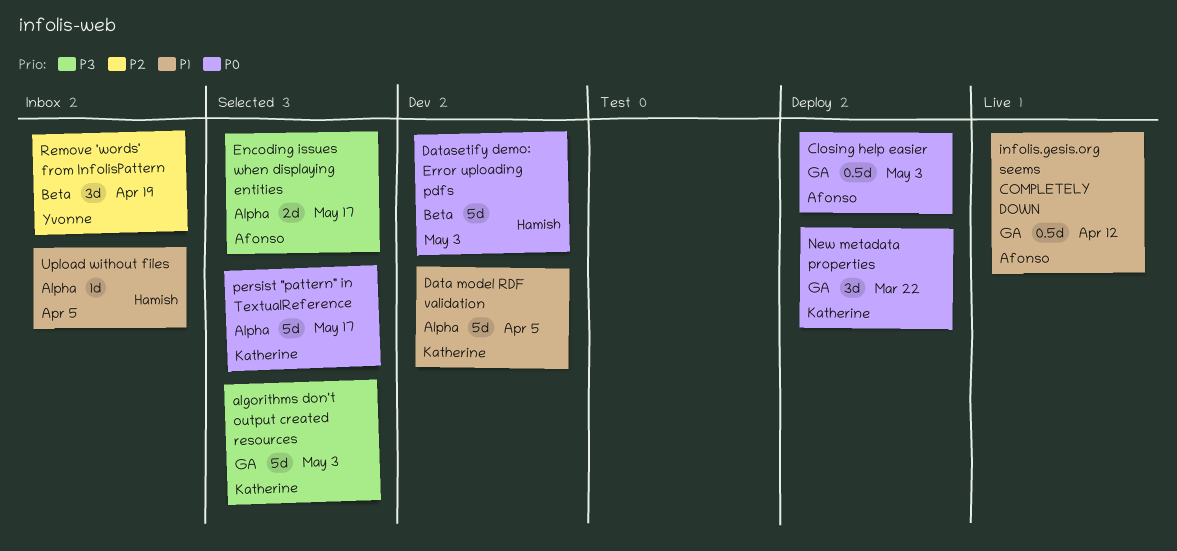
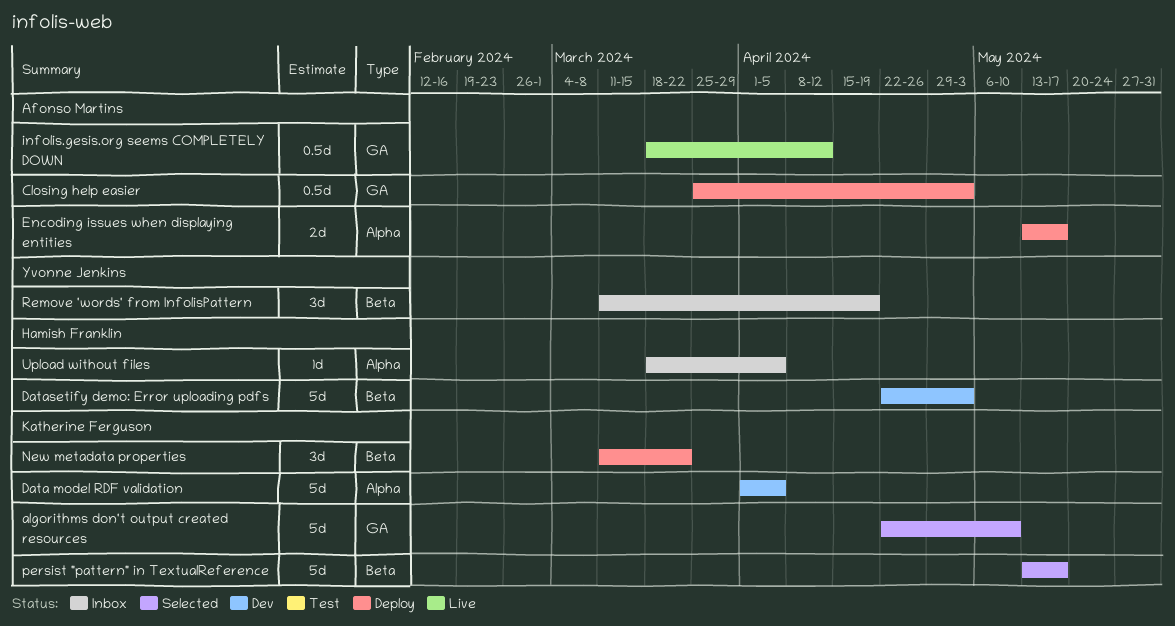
algorithms don't output created resources, due: May 3 -> May 10
Encoding issues when displaying entities, status: Selected -> Deploy
New metadata properties, label: GA -> Beta
persist "pattern" in TextualReference, label: Alpha -> Beta

